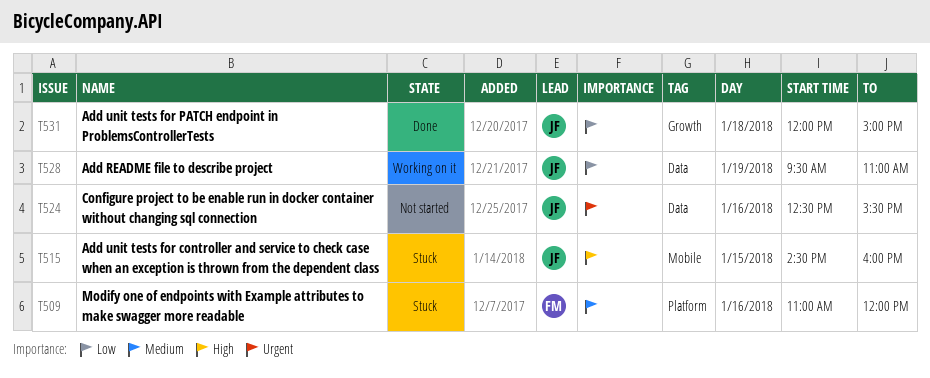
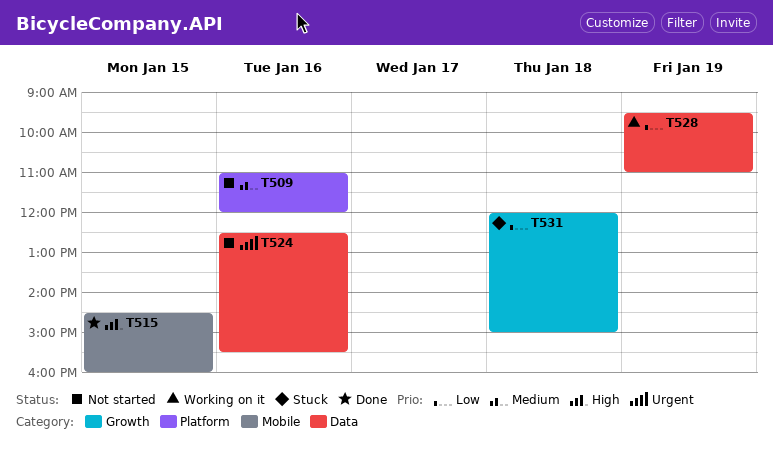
T509, status: Stuck -> Not started
T515, status: Stuck -> Done
T531, status: Done -> Stuck

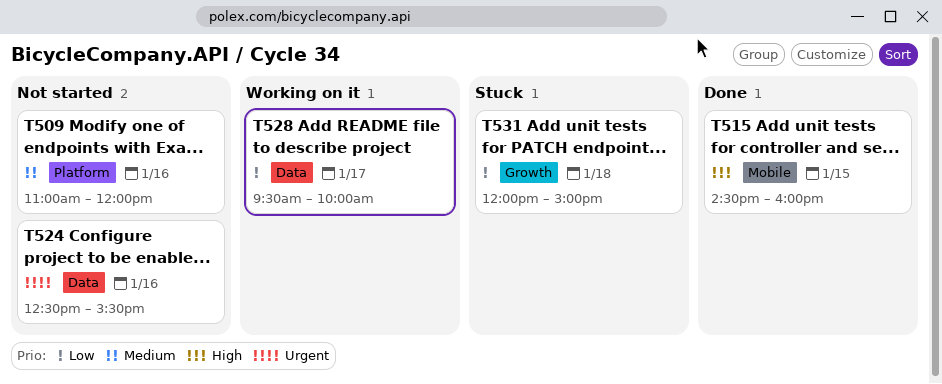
T528, day: Jan 19 -> Jan 17
T528, ends: 11:00 -> 10:00

